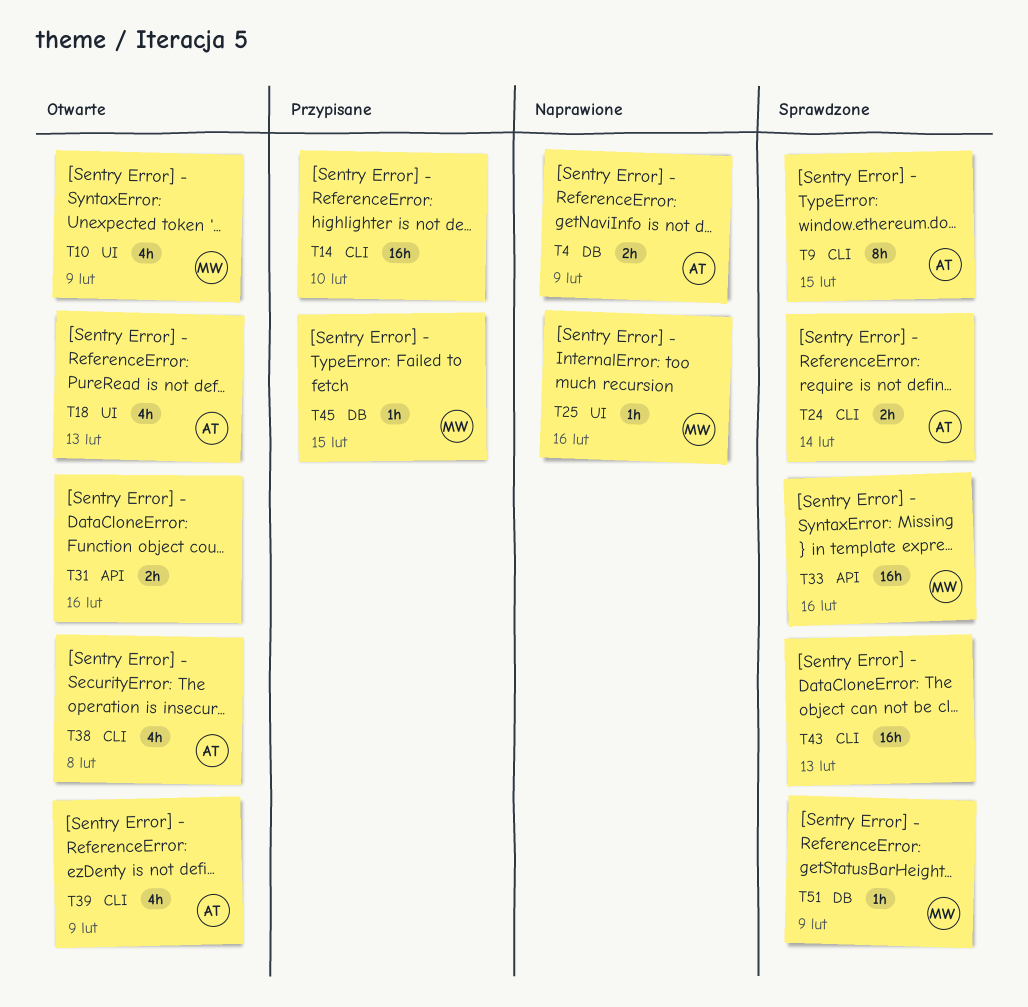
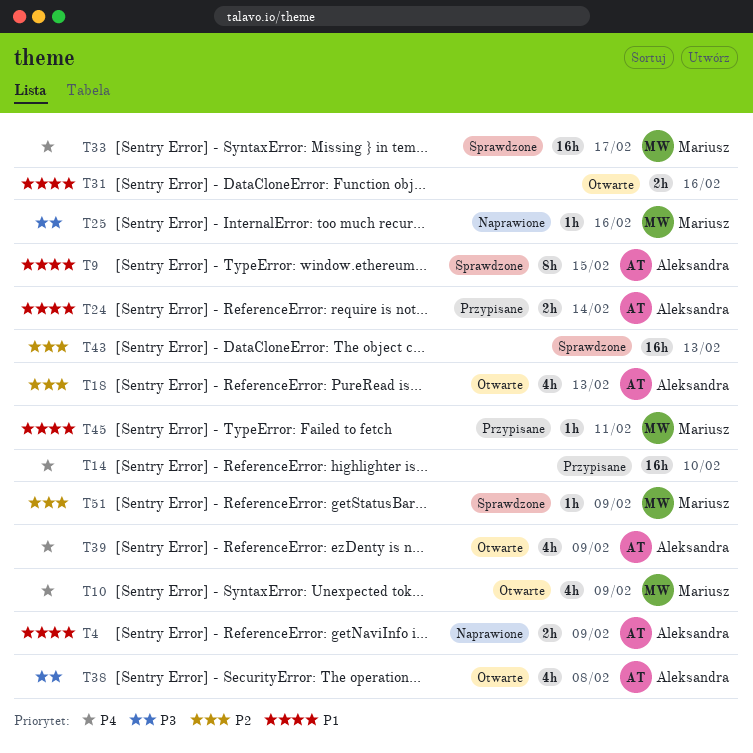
T24, status: Sprawdzone -> Przypisane
T33, due: Feb 16 -> Feb 17
T45, due: Feb 15 -> Feb 11

